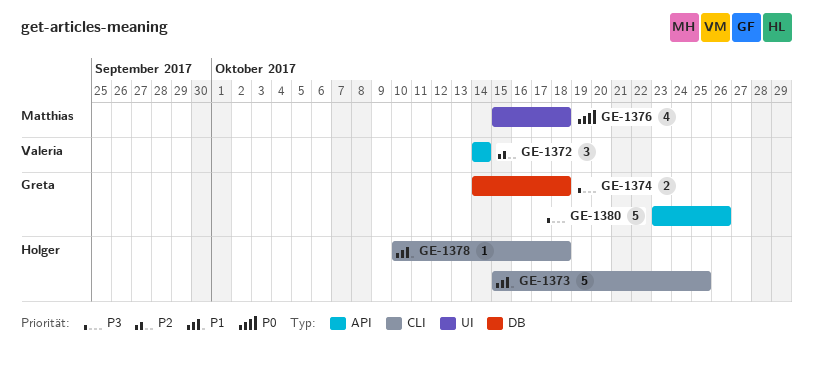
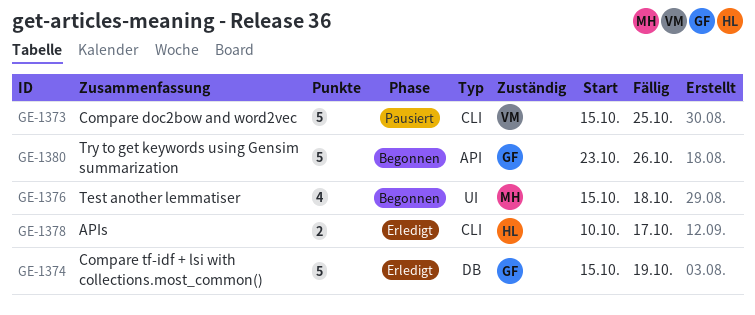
GE-1372: present -> none
GE-1373, owner: Holger -> Valeria
GE-1374, estimate: 2 -> 5
GE-1374, start: Oct 14 -> Oct 15
GE-1374, due: Oct 18 -> Oct 19
GE-1378, estimate: 1 -> 2
GE-1378, due: Oct 18 -> Oct 17

